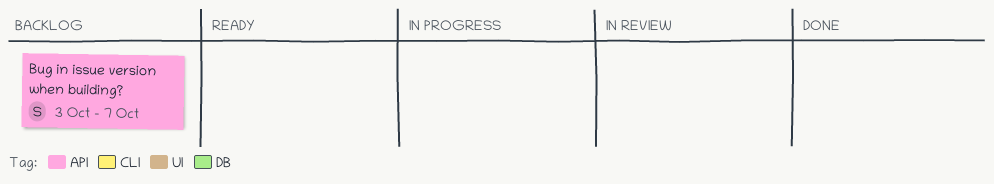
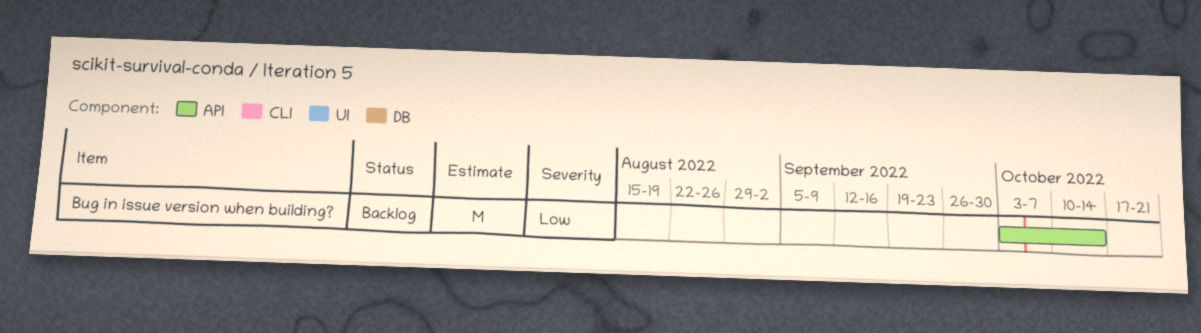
Bug in issue version when building?, estimate: S -> M
Bug in issue version when building?, due: Oct 7 -> Oct 14

